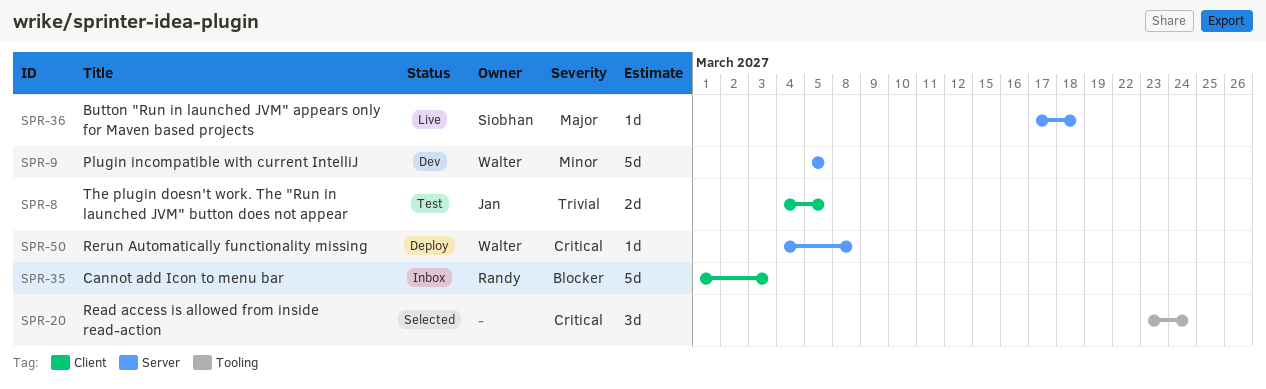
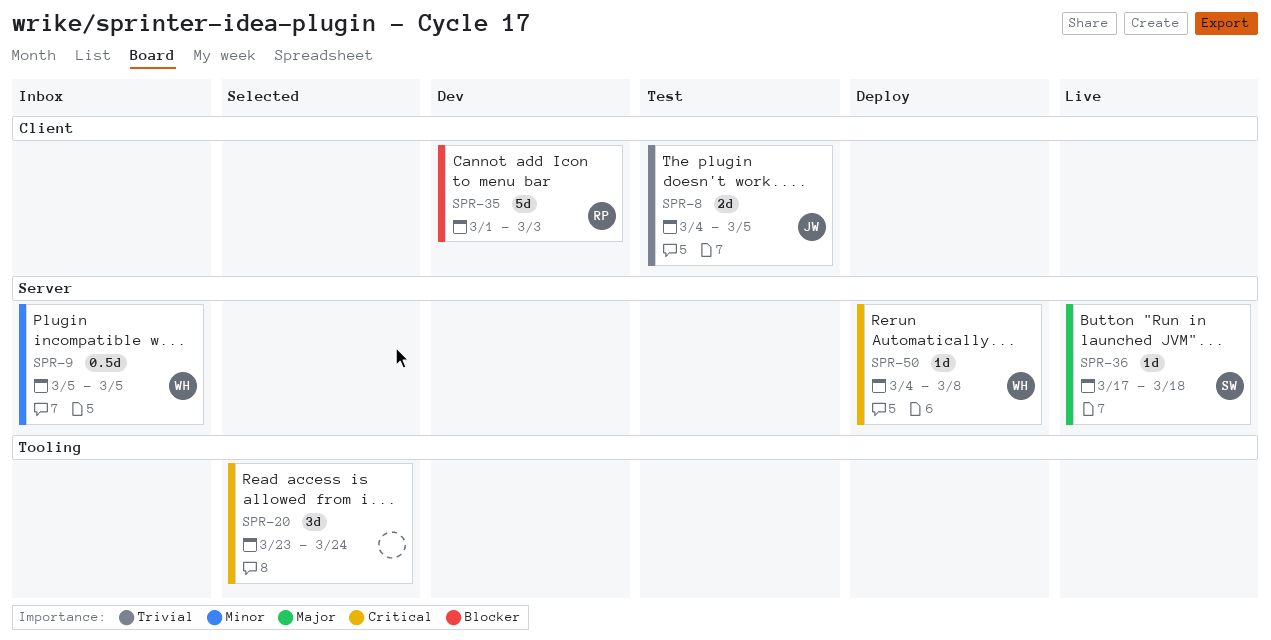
SPR-9, status: Dev -> Inbox
SPR-9, estimate: 5d -> 0.5d
SPR-35, status: Inbox -> Dev

